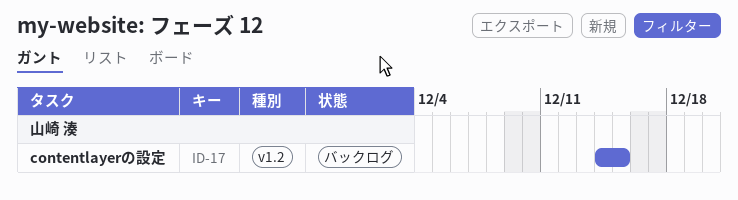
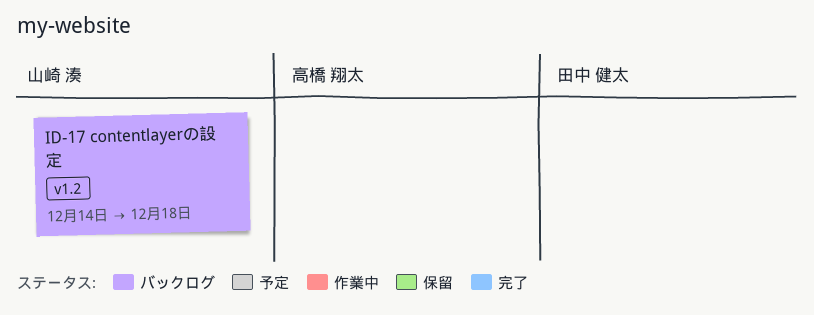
ID-17, due: Dec 15 -> Dec 18

